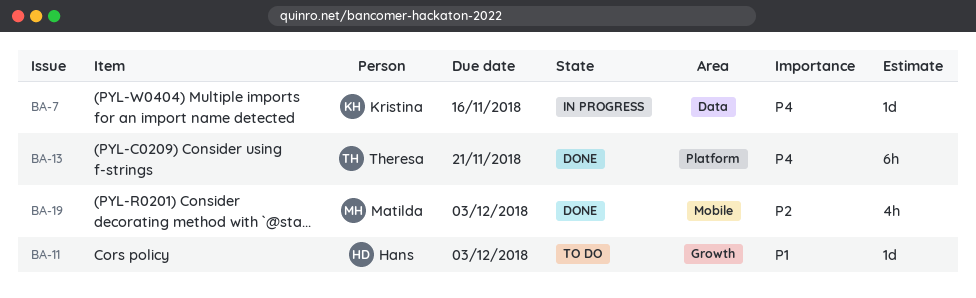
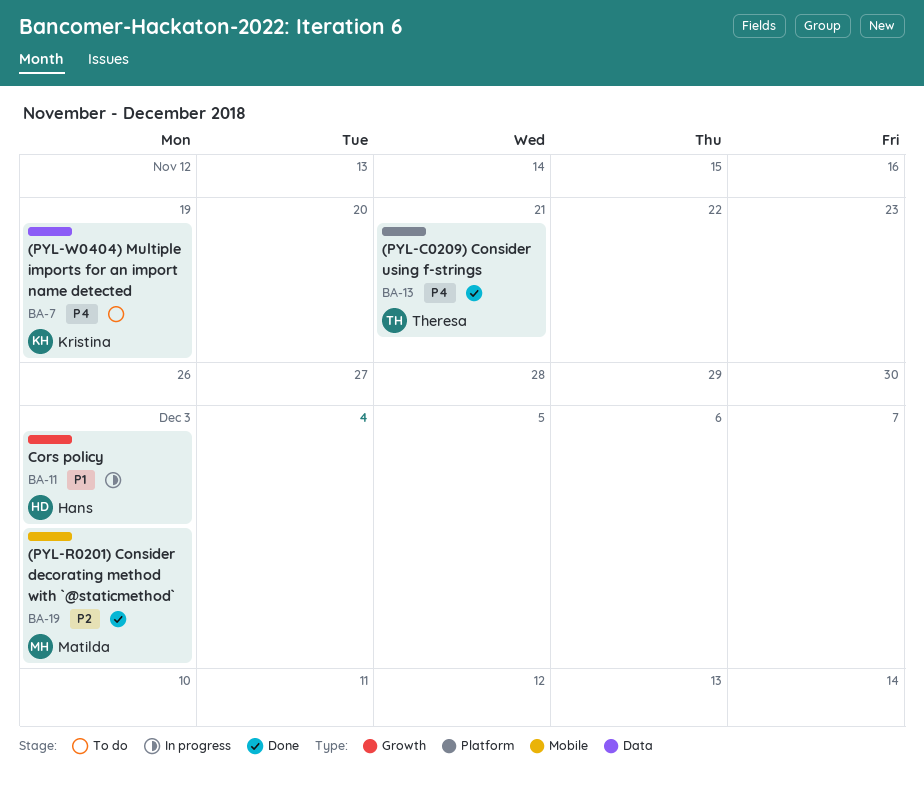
BA-7, status: In progress -> To do
BA-7, due: Nov 16 -> Nov 19
BA-11, status: To do -> In progress

